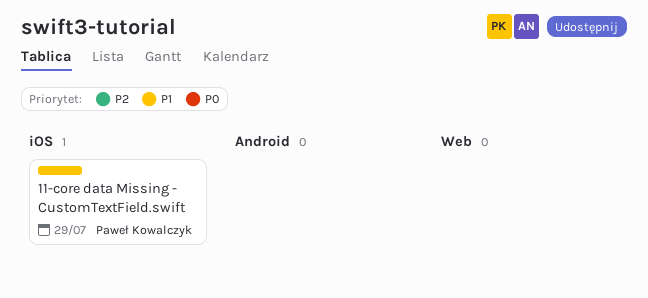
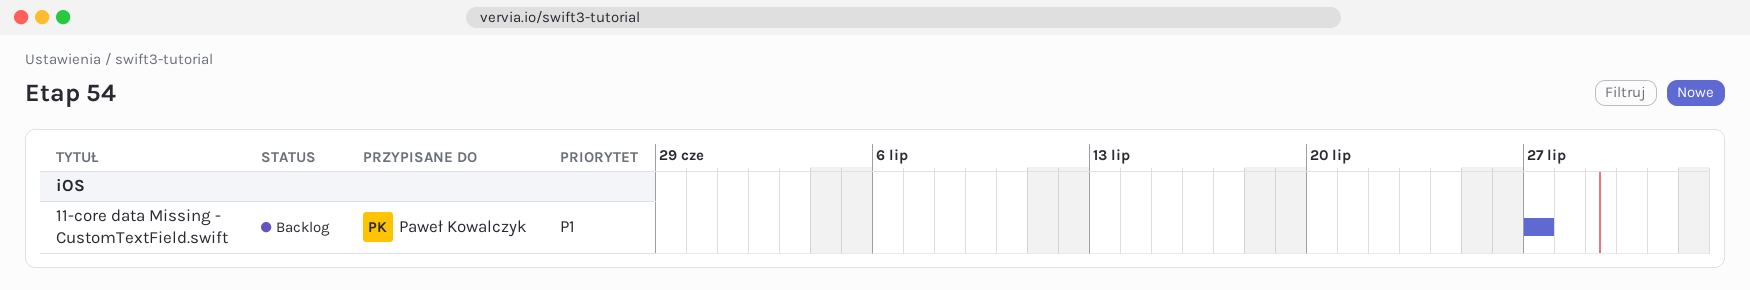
11-core data Missing - CustomTextField.swift, due: Jul 29 -> Jul 27

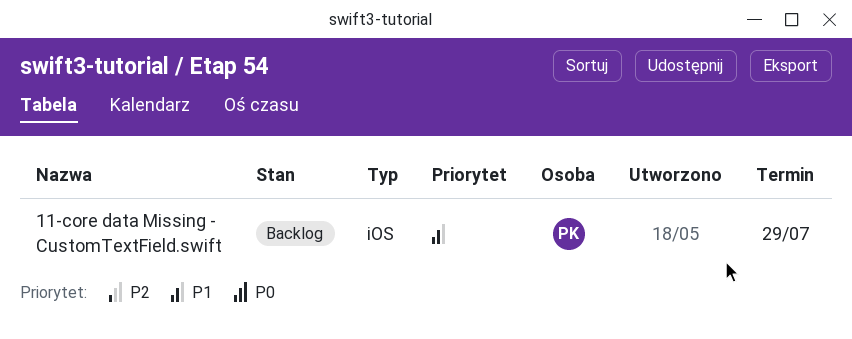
11-core data Missing - CustomTextField.swift, due: Jul 27 -> Jul 29

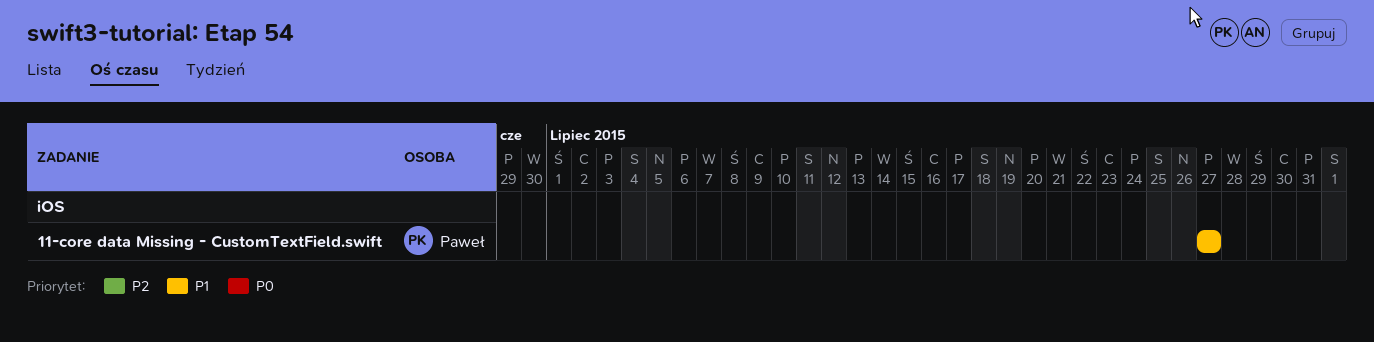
11-core data Missing - CustomTextField.swift, due: Jul 29 -> Jul 27

